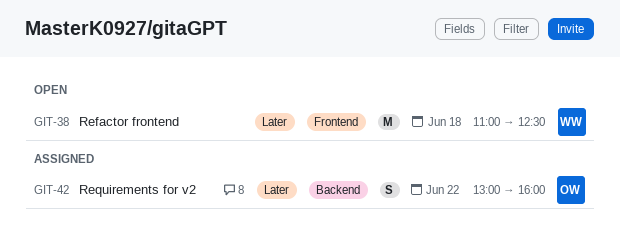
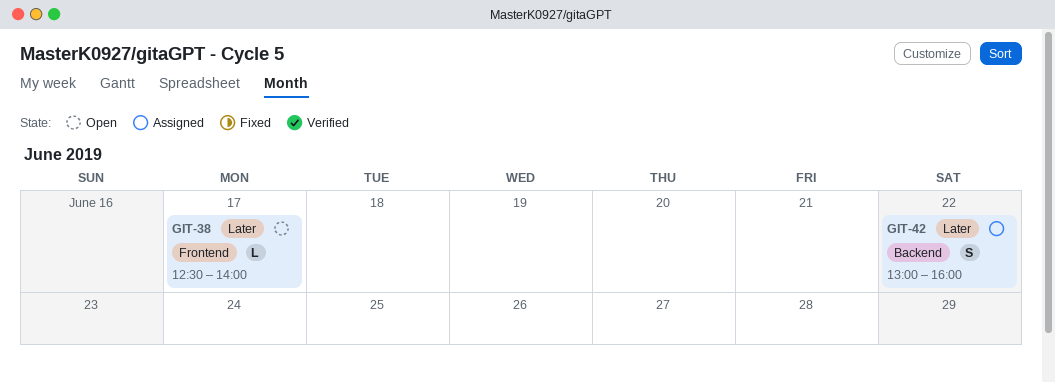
GIT-38, estimate: M -> L
GIT-38, day: Jun 18 -> Jun 17
GIT-38, begins: 11:00 -> 12:30
GIT-38, ends: 12:30 -> 14:00

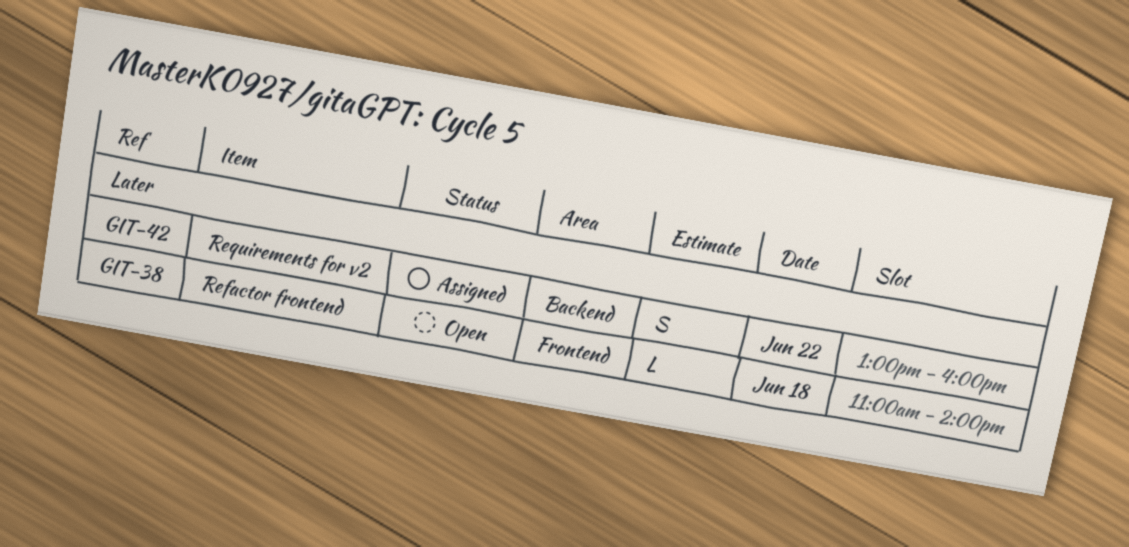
GIT-38, day: Jun 17 -> Jun 18
GIT-38, begins: 12:30 -> 11:00

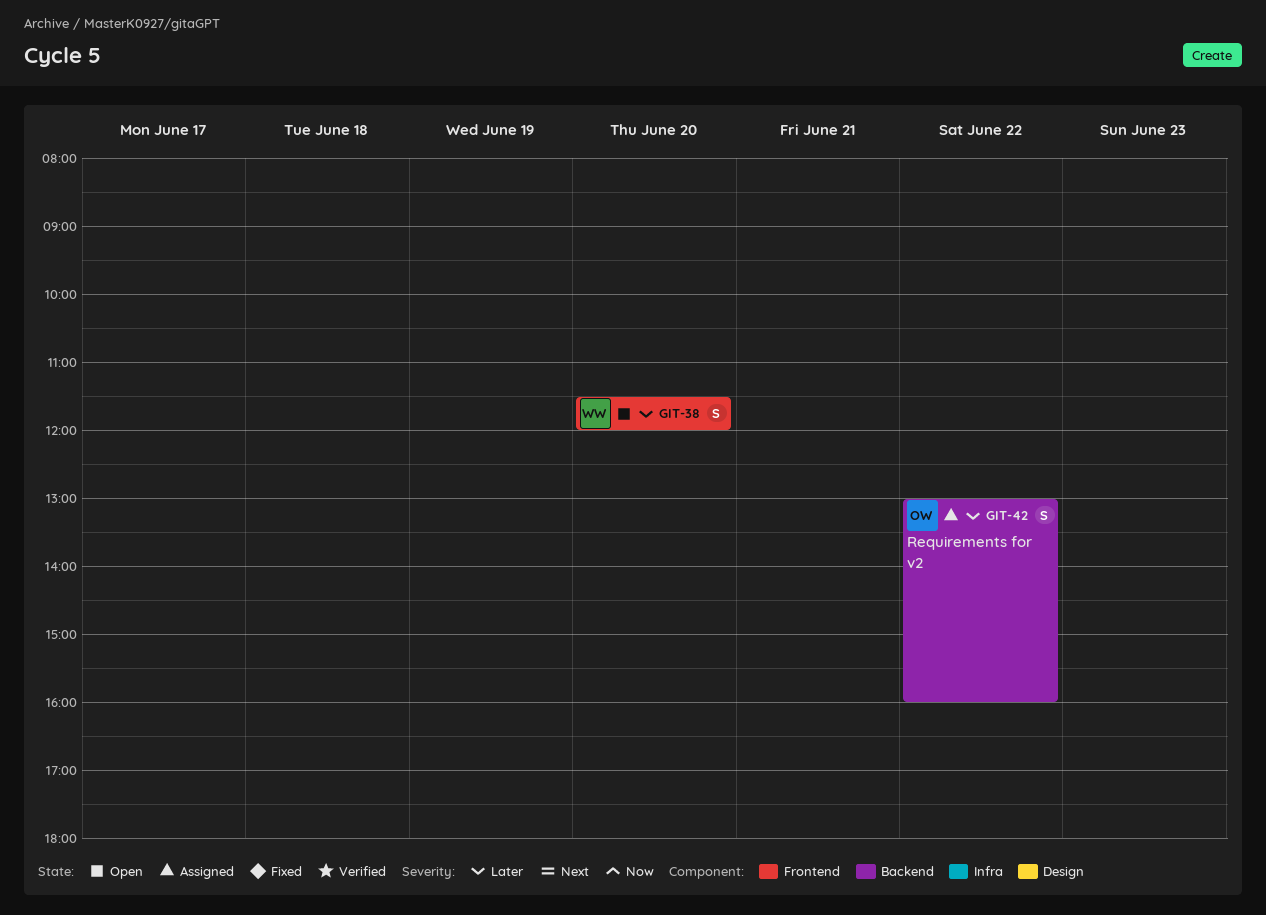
GIT-38, estimate: L -> S
GIT-38, day: Jun 18 -> Jun 20
GIT-38, begins: 11:00 -> 11:30
GIT-38, ends: 14:00 -> 12:00

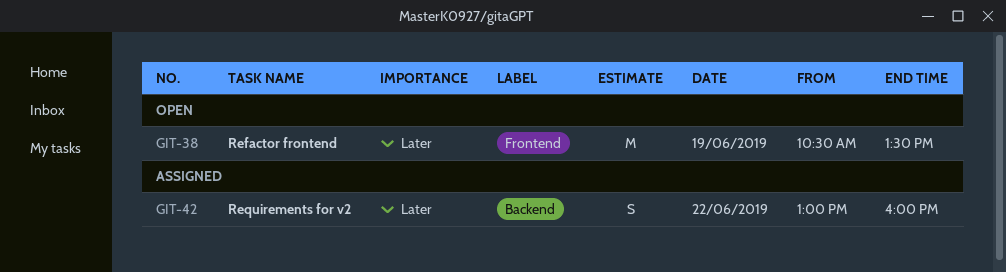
GIT-38, estimate: S -> M
GIT-38, day: Jun 20 -> Jun 19
GIT-38, begins: 11:30 -> 10:30
GIT-38, ends: 12:00 -> 13:30

